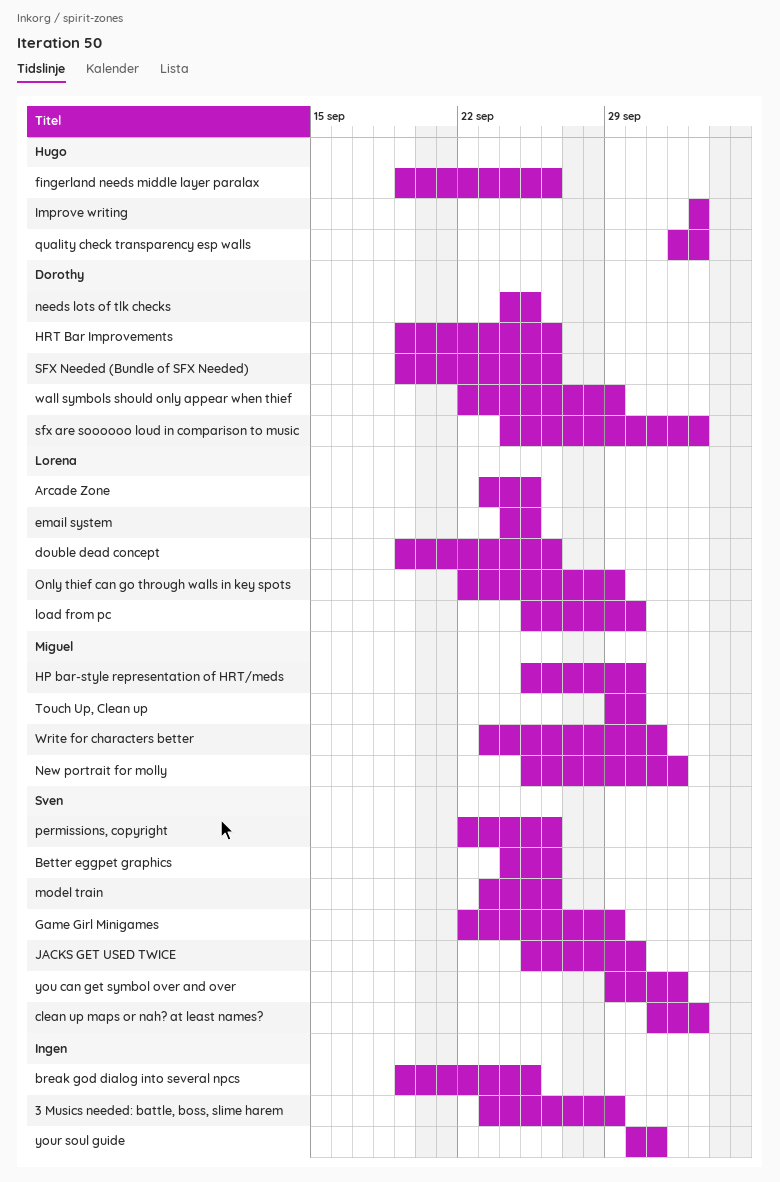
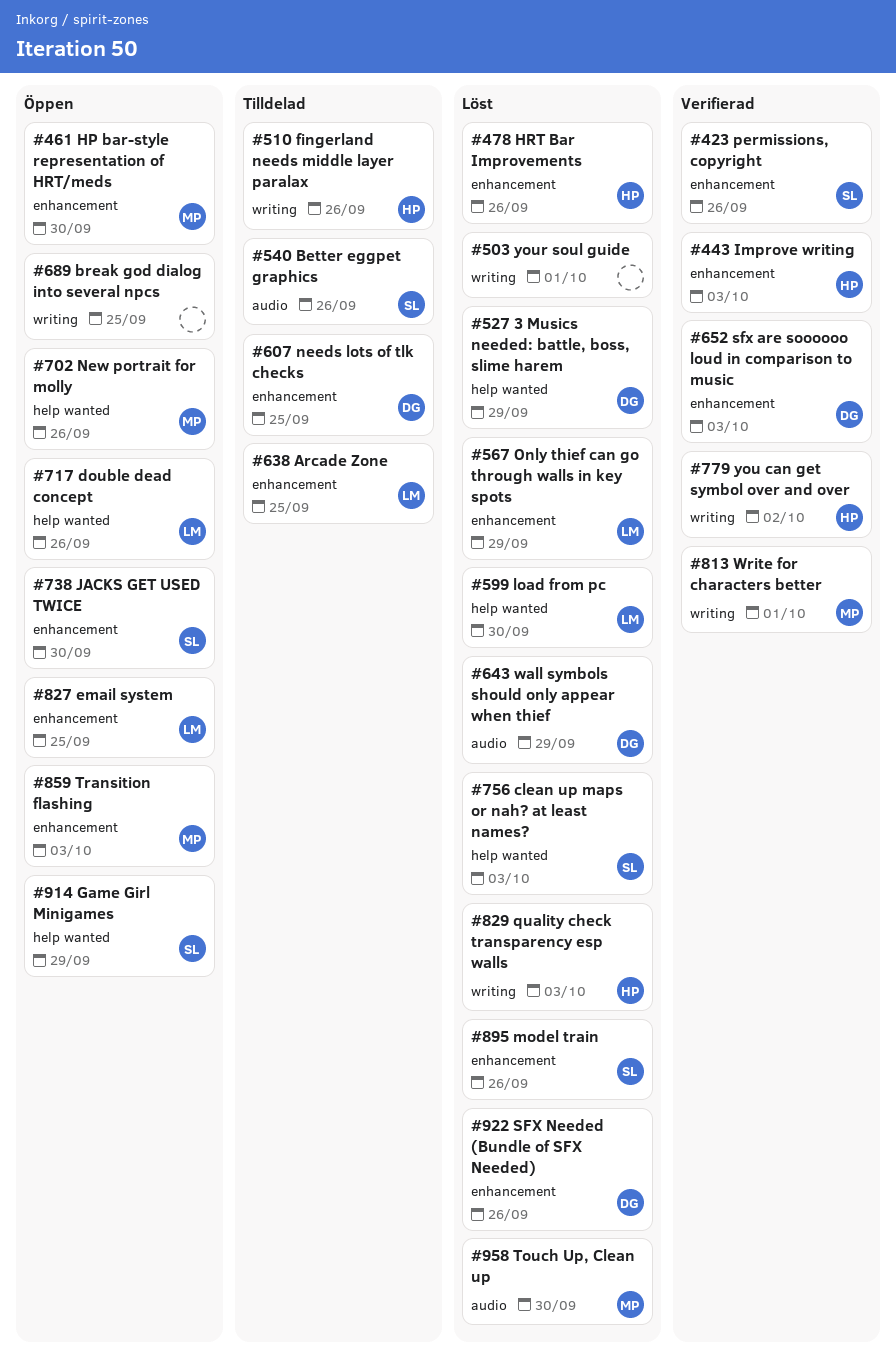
3 Musics needed: battle, boss, slime harem, owner: none -> Dorothy
HRT Bar Improvements, owner: Dorothy -> Hugo
New portrait for molly, due: Oct 2 -> Sep 26
Transition flashing: none -> present
you can get symbol over and over, owner: Sven -> Hugo

